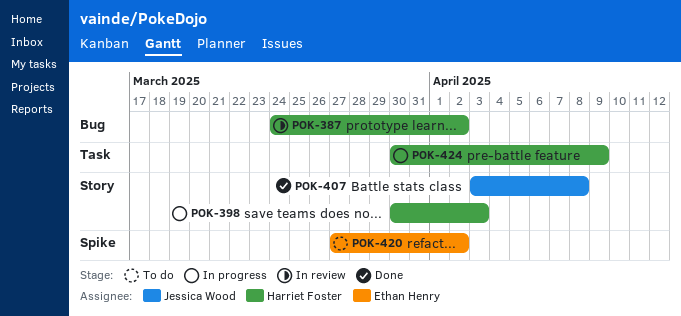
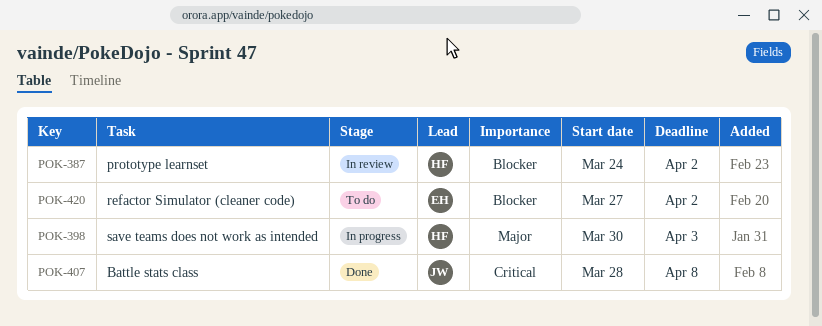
POK-407, start: Apr 3 -> Mar 28
POK-424: present -> none

